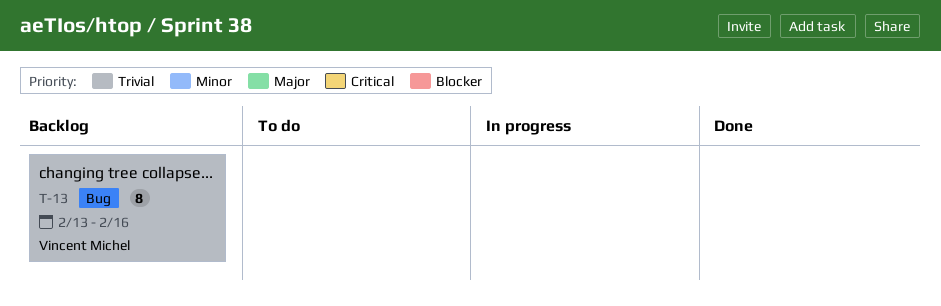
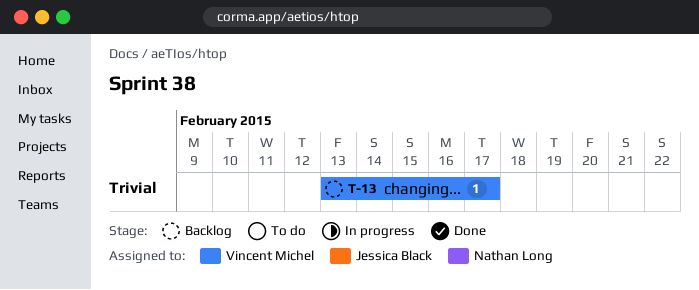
T-13, estimate: 8 -> 1
T-13, due: Feb 16 -> Feb 17

